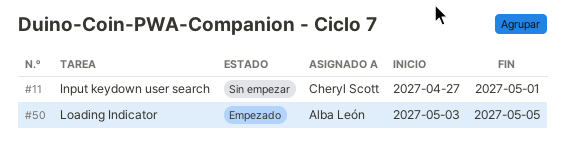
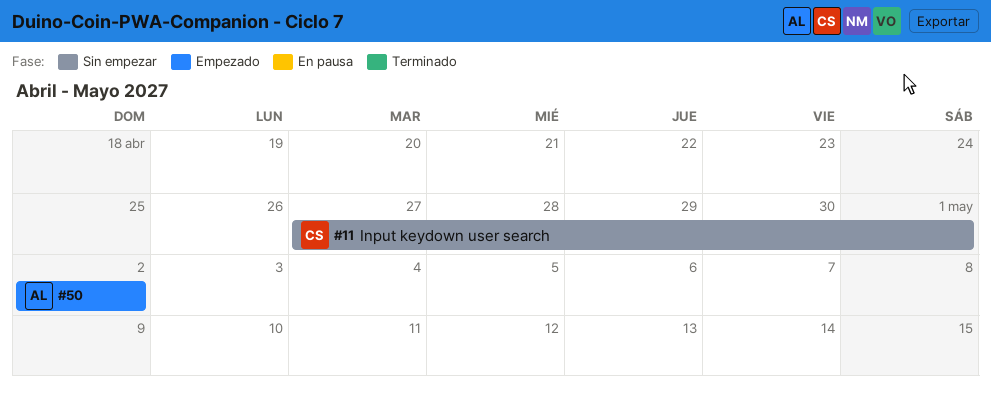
#50, start: May 3 -> May 2
#50, due: May 5 -> May 2

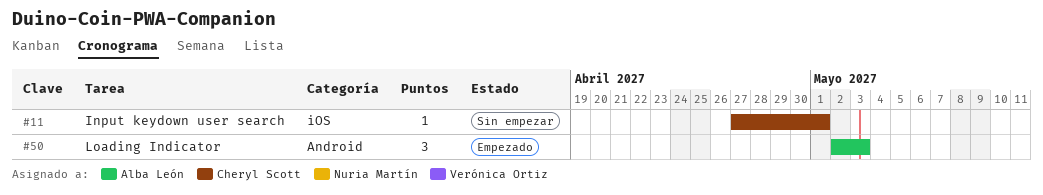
#50, due: May 2 -> May 3

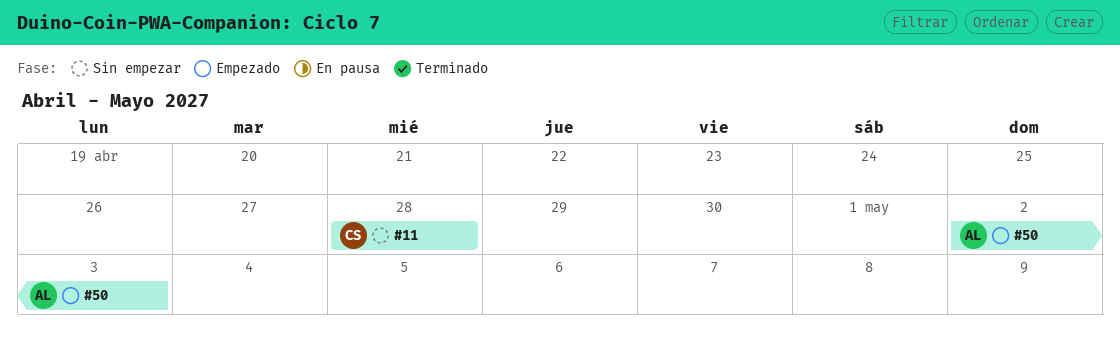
#11, start: Apr 27 -> Apr 28
#11, due: May 1 -> Apr 28

